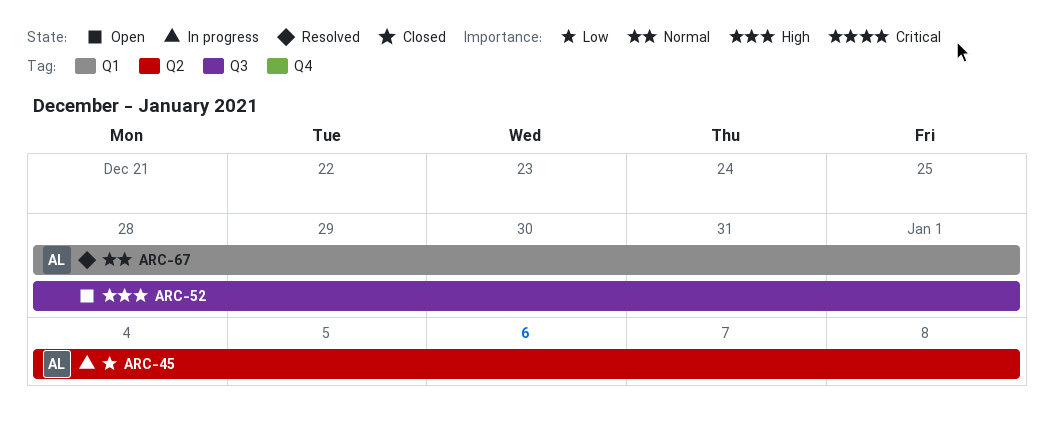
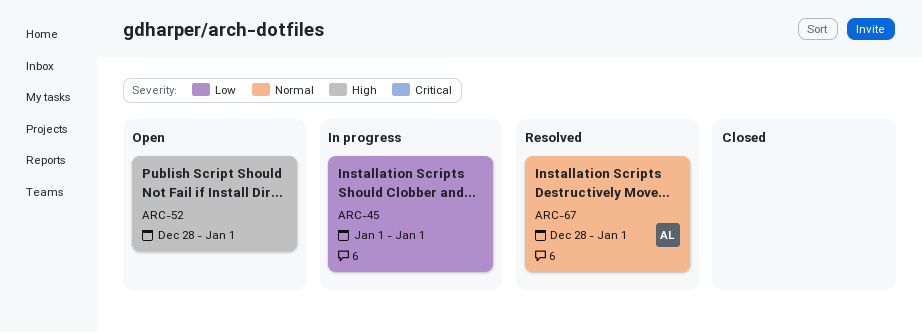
ARC-45, owner: AL -> none
ARC-45, start: Jan 4 -> Jan 1
ARC-45, due: Jan 8 -> Jan 1

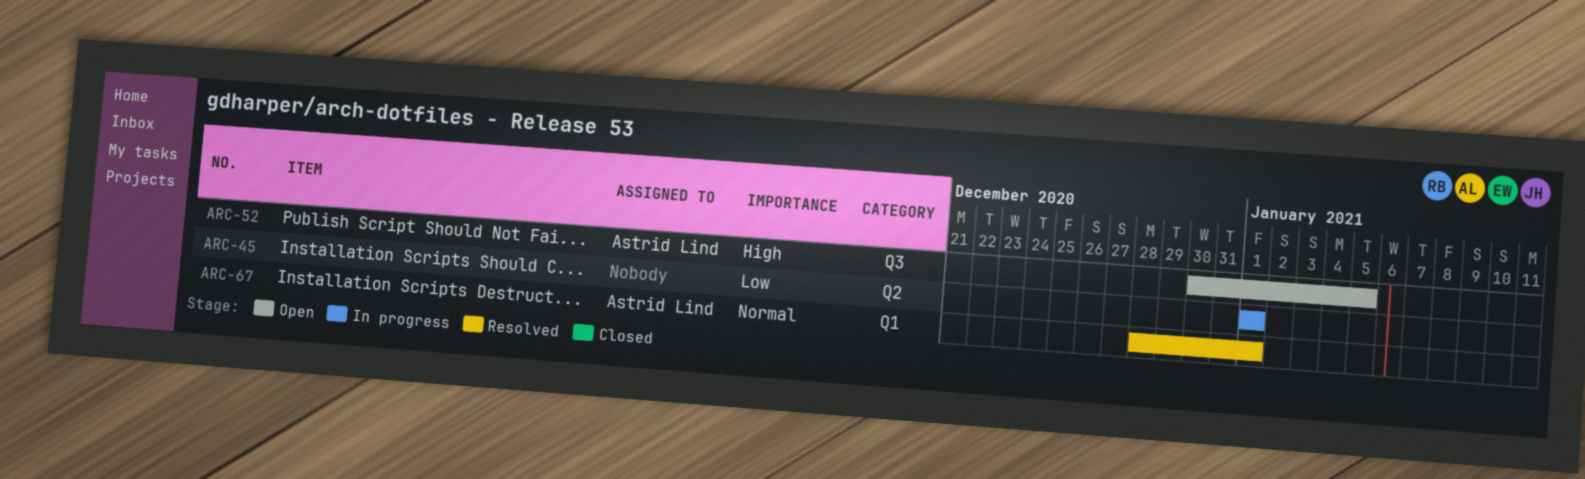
ARC-52, owner: none -> Astrid Lind
ARC-52, start: Dec 28 -> Dec 30
ARC-52, due: Jan 1 -> Jan 5

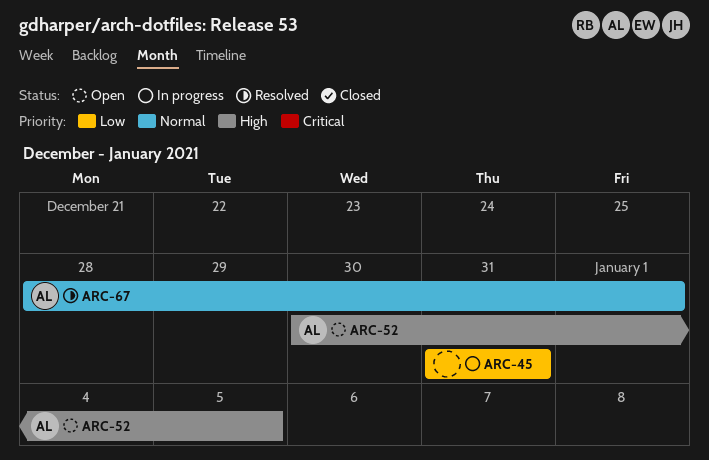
ARC-45, start: Jan 1 -> Dec 31
ARC-45, due: Jan 1 -> Dec 31

